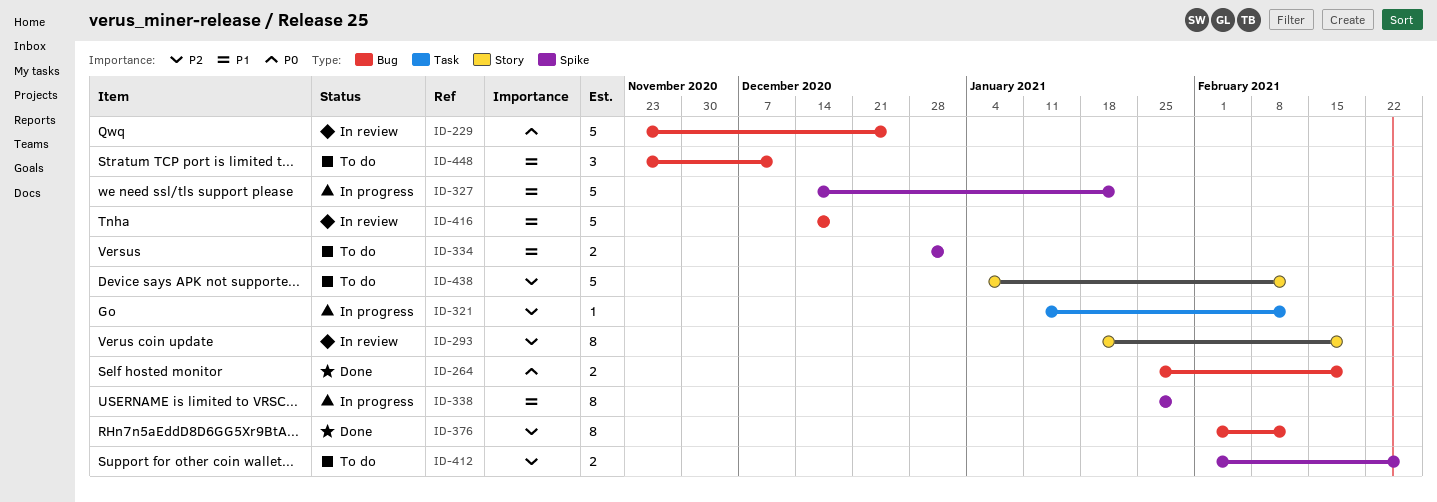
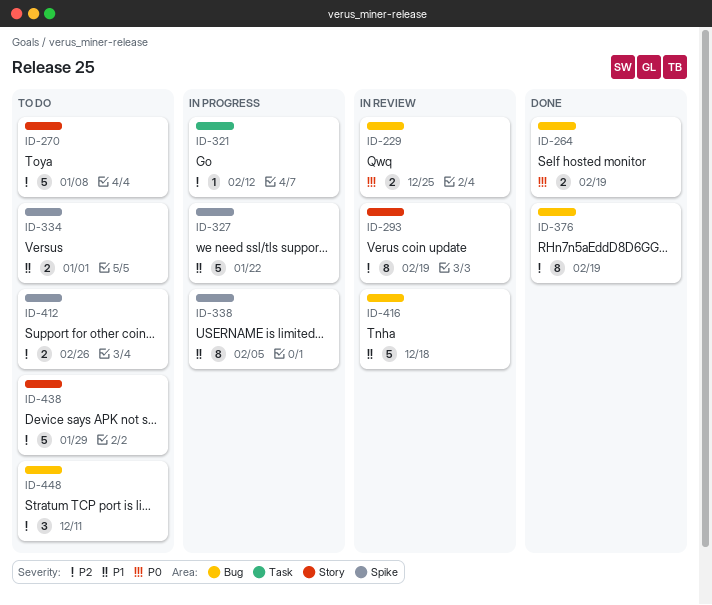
ID-229, estimate: 5 -> 2
ID-270: none -> present
ID-338, due: Jan 29 -> Feb 5
ID-376, due: Feb 12 -> Feb 19
ID-438, due: Feb 12 -> Jan 29
ID-448, priority: P1 -> P2

